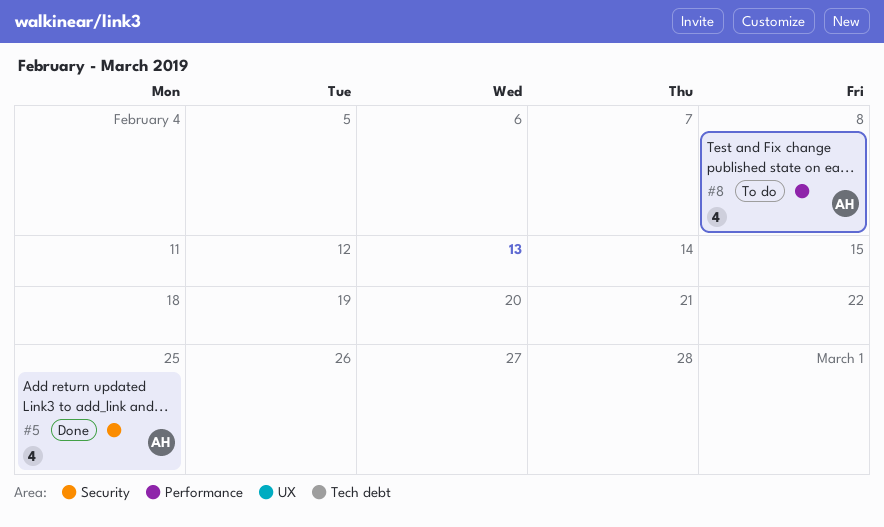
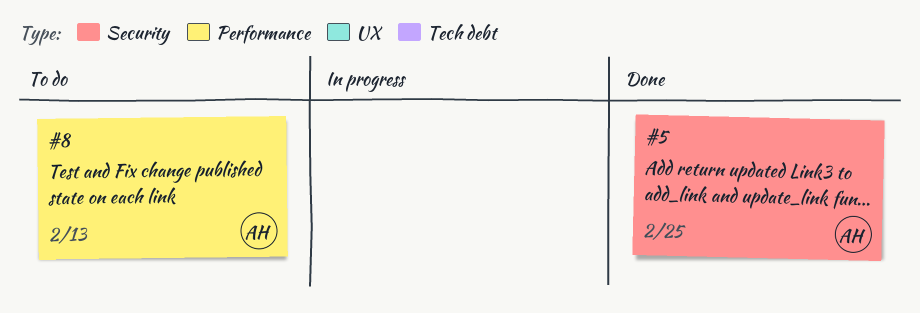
#8, due: Feb 8 -> Feb 13

